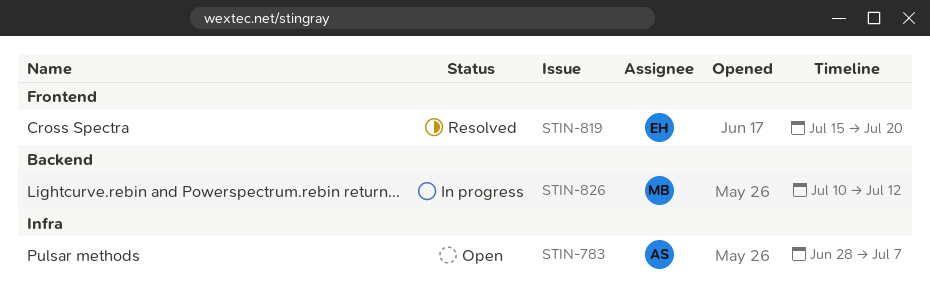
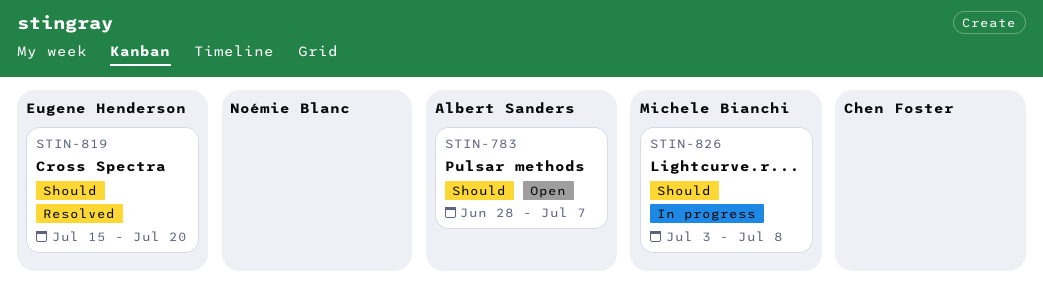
STIN-826, start: Jul 10 -> Jul 3
STIN-826, due: Jul 12 -> Jul 8

